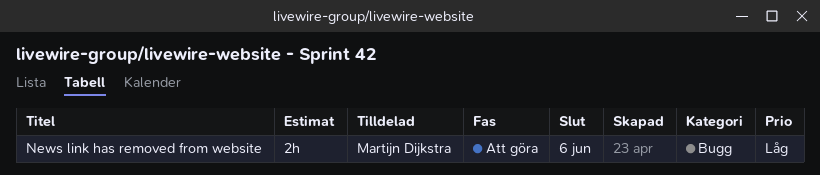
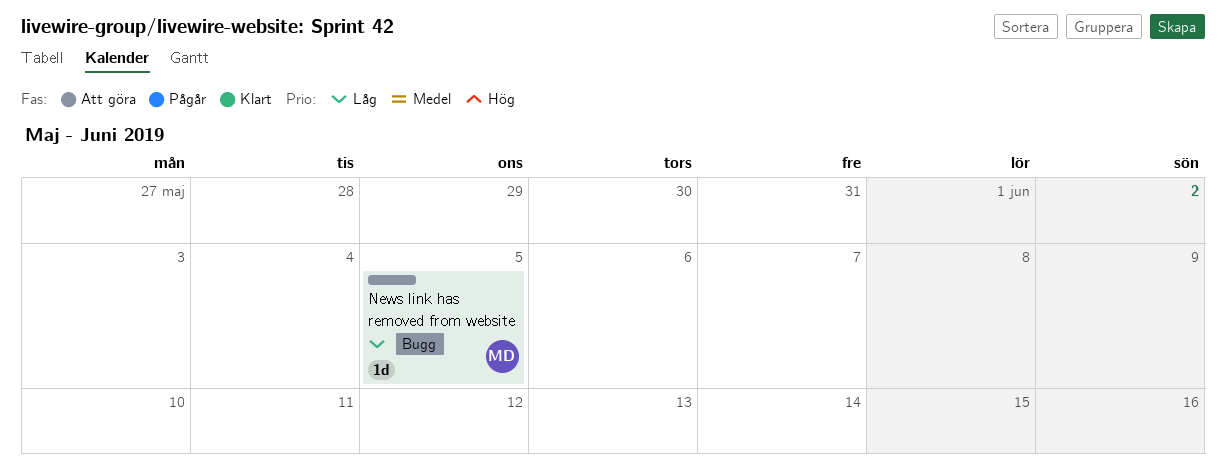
News link has removed from website, estimate: 2h -> 1d
News link has removed from website, due: Jun 6 -> Jun 5

